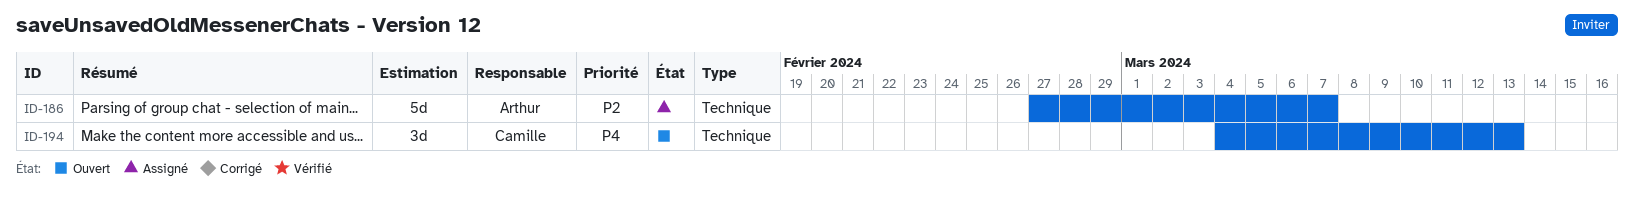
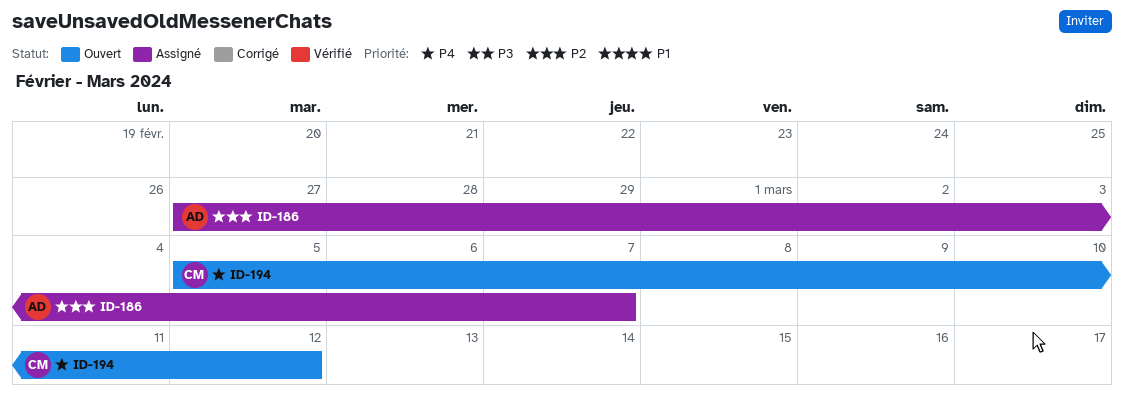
ID-194, start: Mar 4 -> Mar 5
ID-194, due: Mar 13 -> Mar 12

